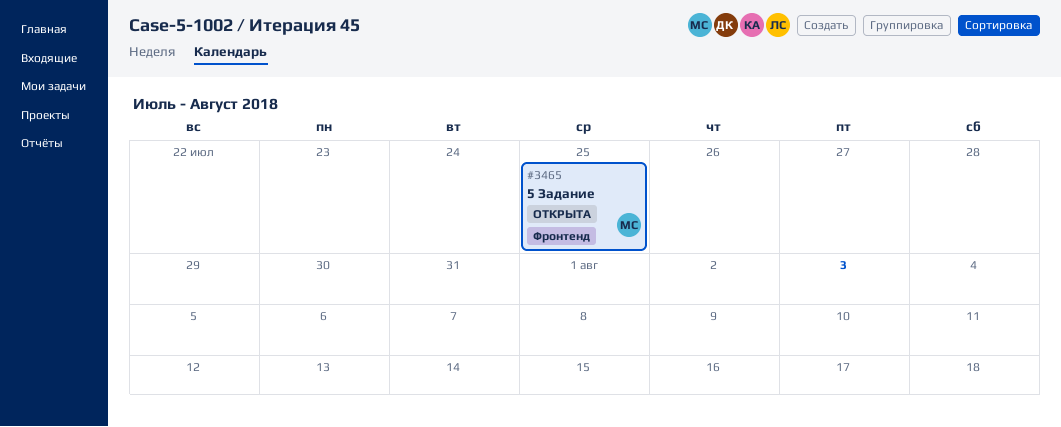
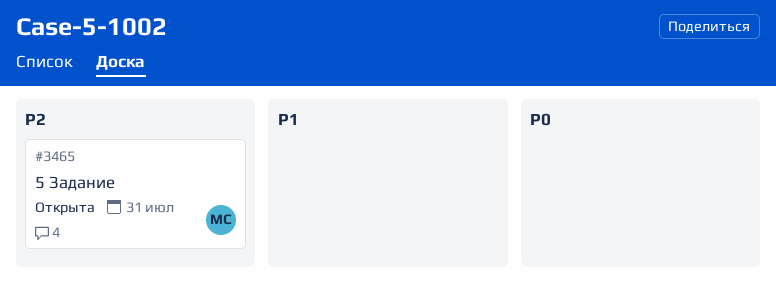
#3465, due: Jul 25 -> Jul 31

